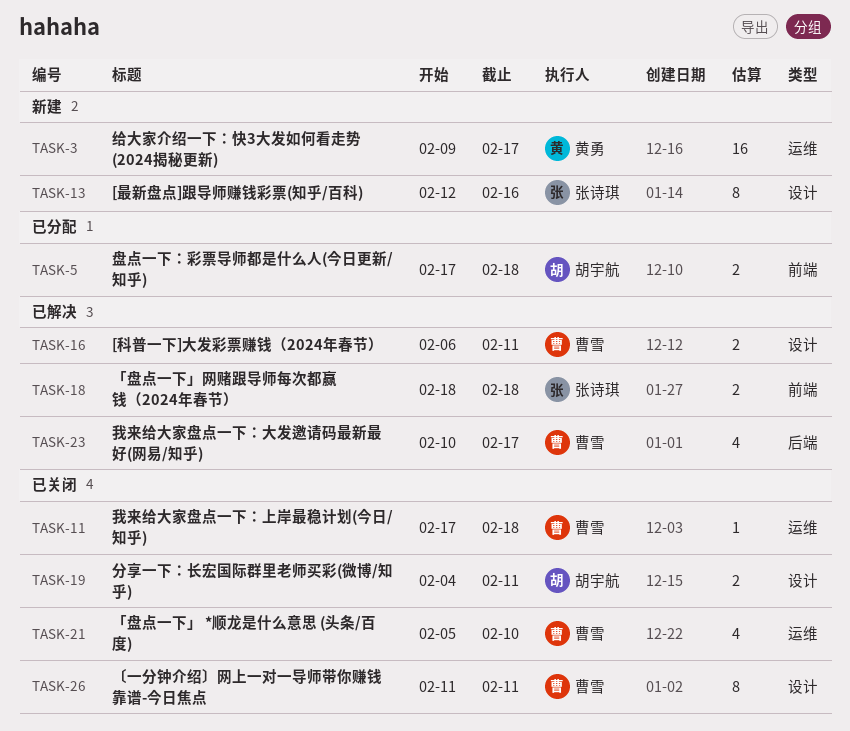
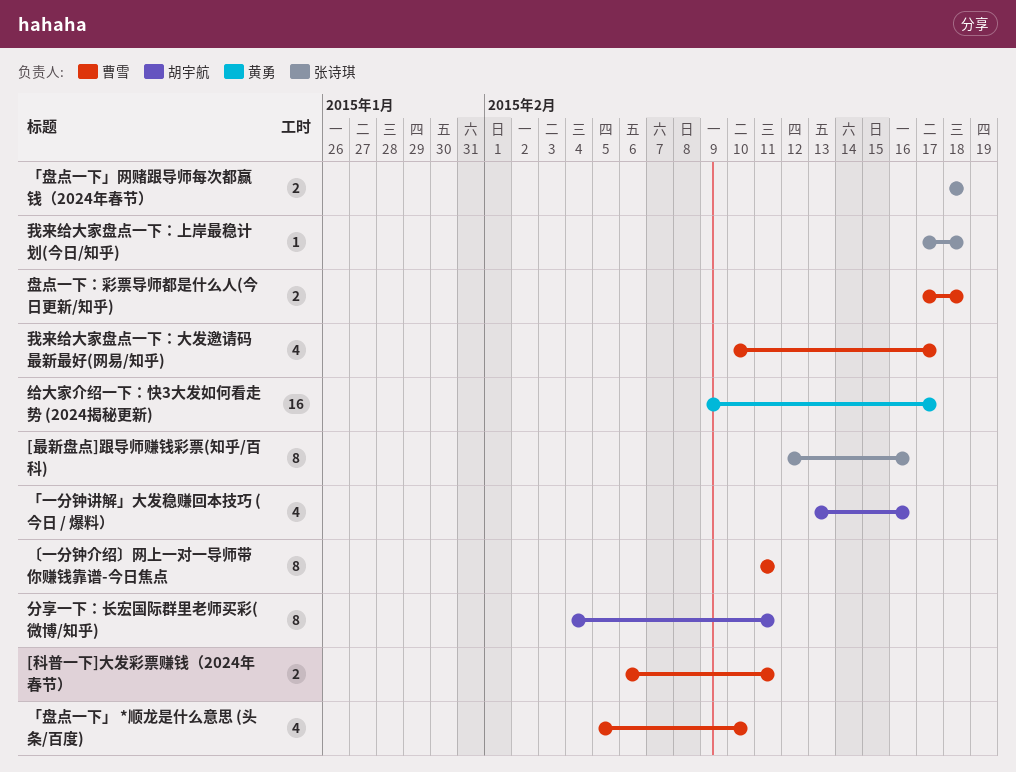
「一分钟讲解」大发稳赚回本技巧 (今日 / 爆料）: none -> present
分享一下：长宏国际群里老师买彩(微博/知乎), estimate: 2 -> 8
我来给大家盘点一下：上岸最稳计划(今日/知乎), owner: 曹雪 -> 张诗琪
盘点一下：彩票导师都是什么人(今日更新/知乎), owner: 胡宇航 -> 曹雪

